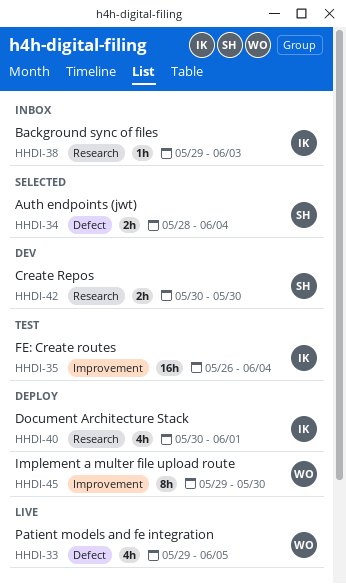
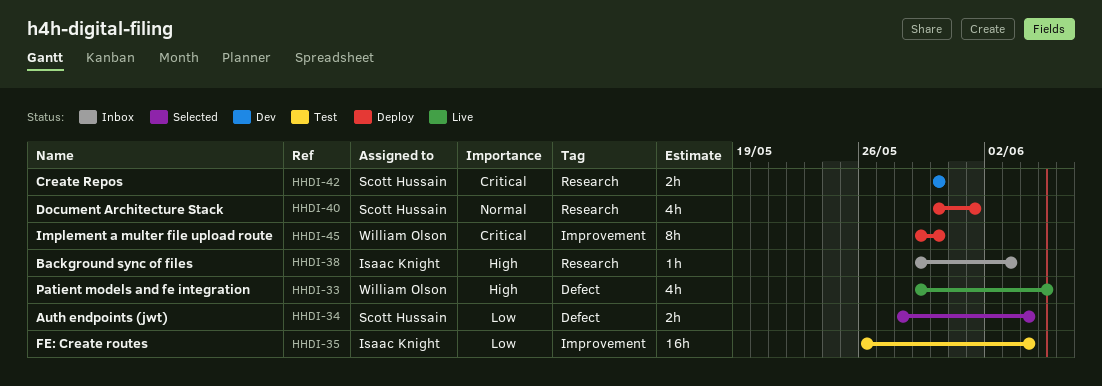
HHDI-40, owner: Isaac Knight -> Scott Hussain

